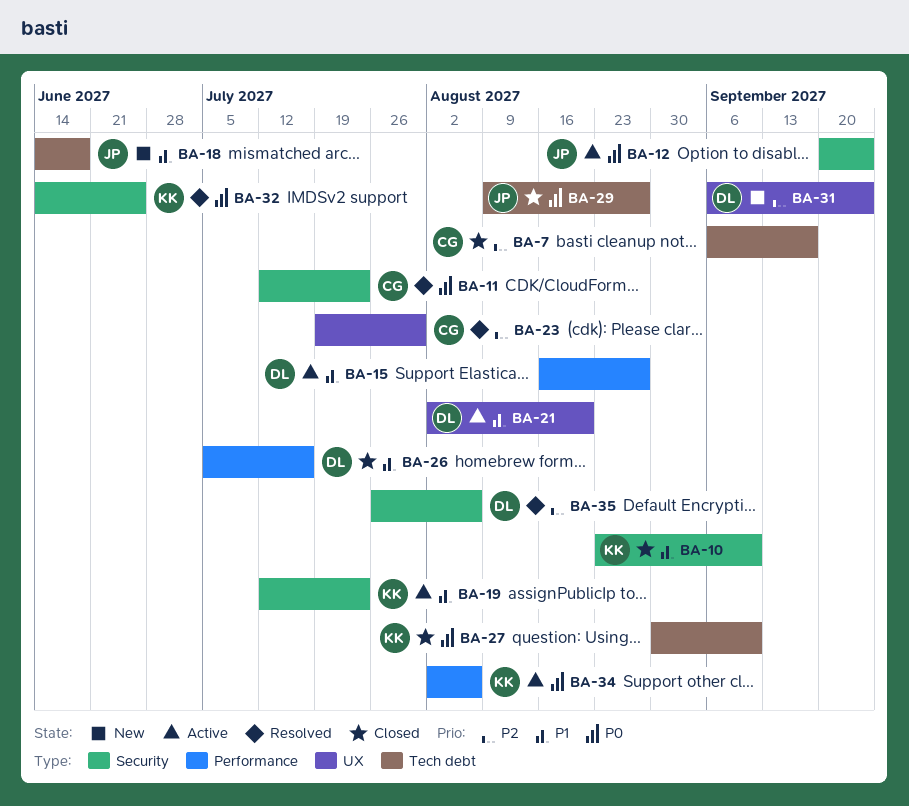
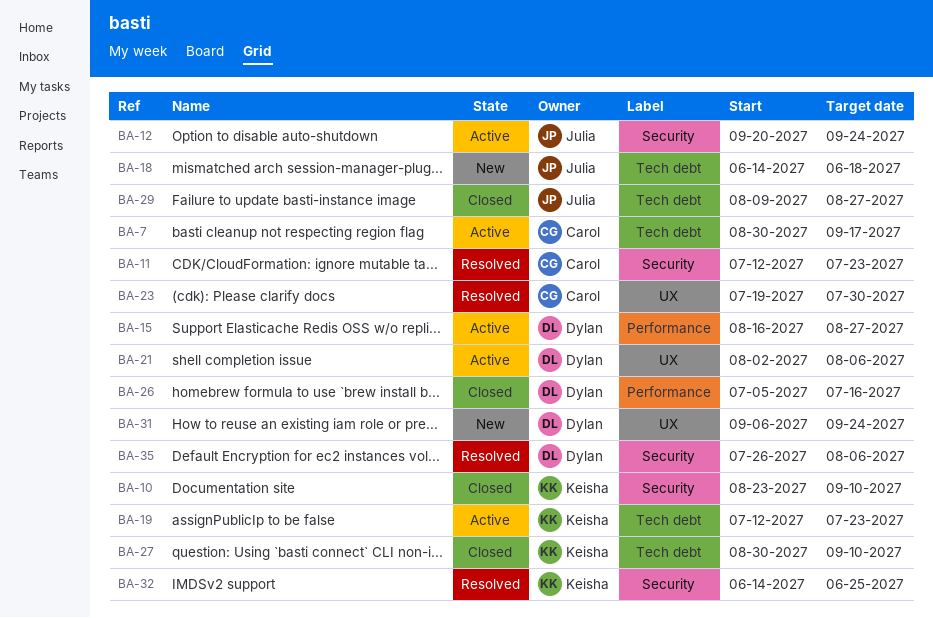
BA-7, status: Closed -> Active
BA-7, start: Sep 6 -> Aug 30
BA-19, label: Security -> Tech debt
BA-21, due: Aug 20 -> Aug 6
BA-34: present -> none

